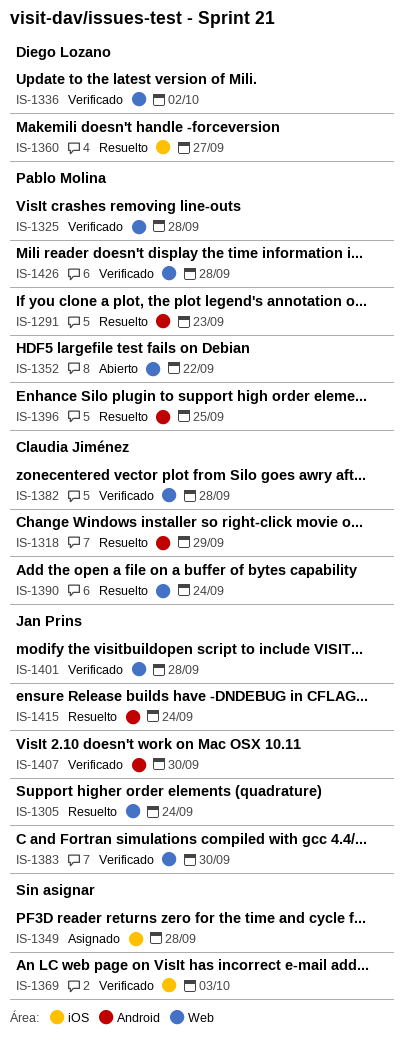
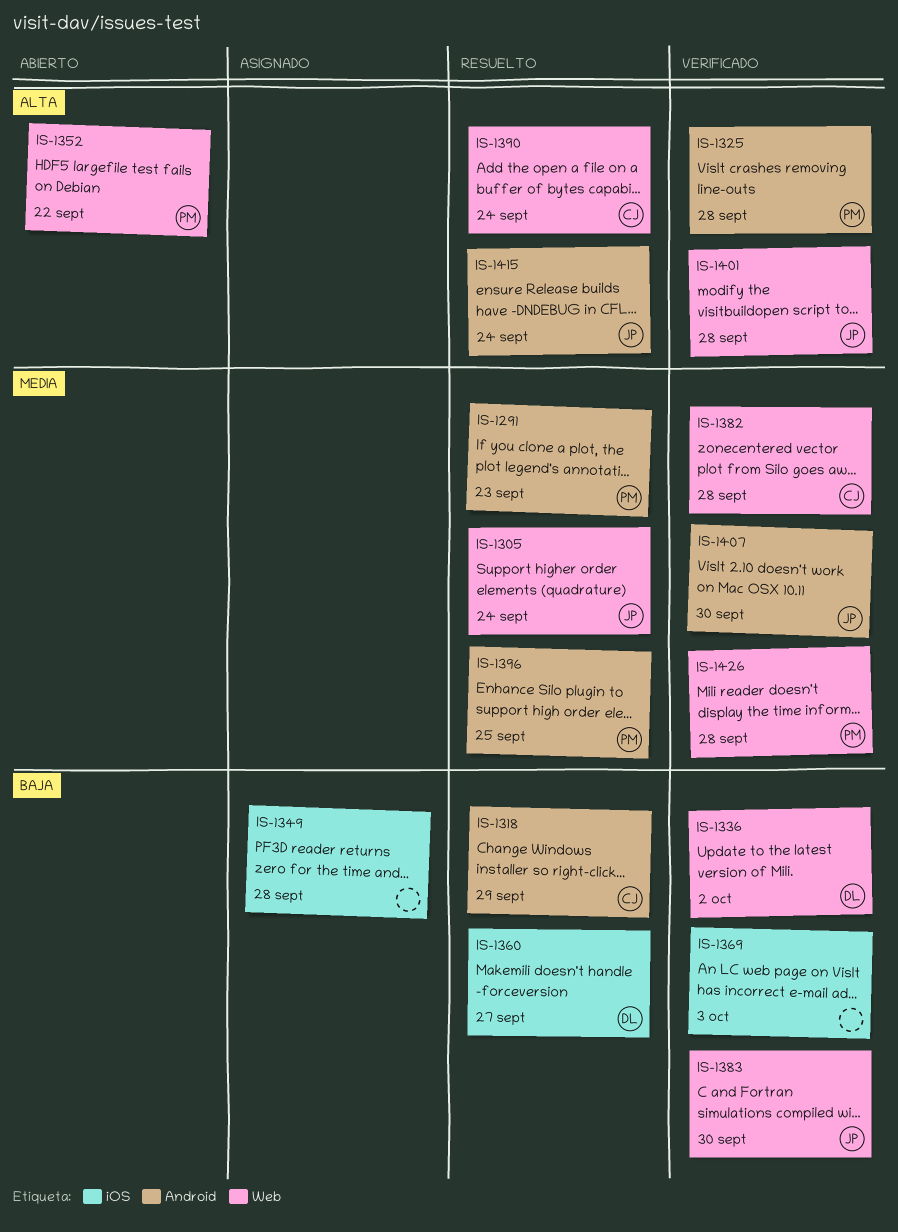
IS-1325, label: Web -> Android

